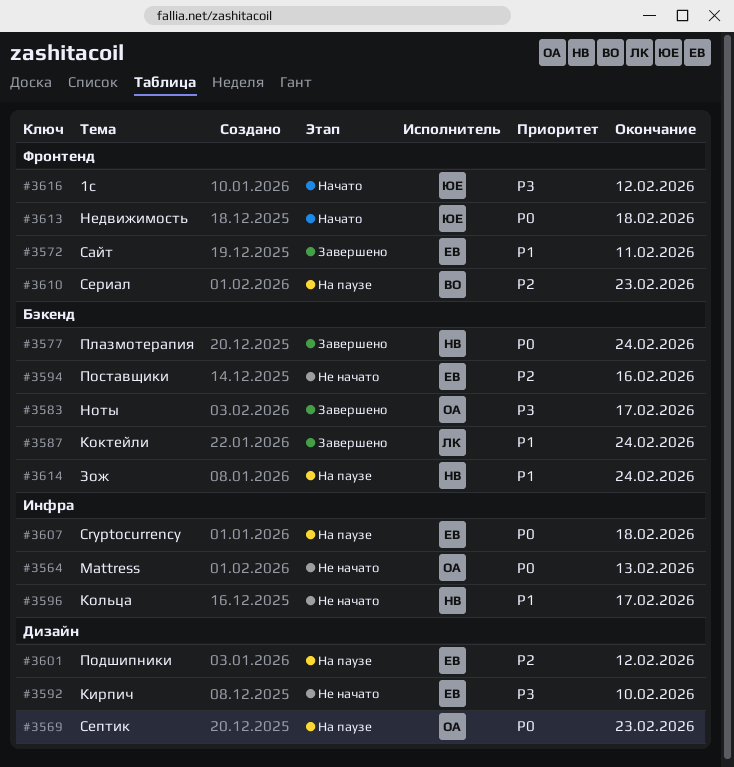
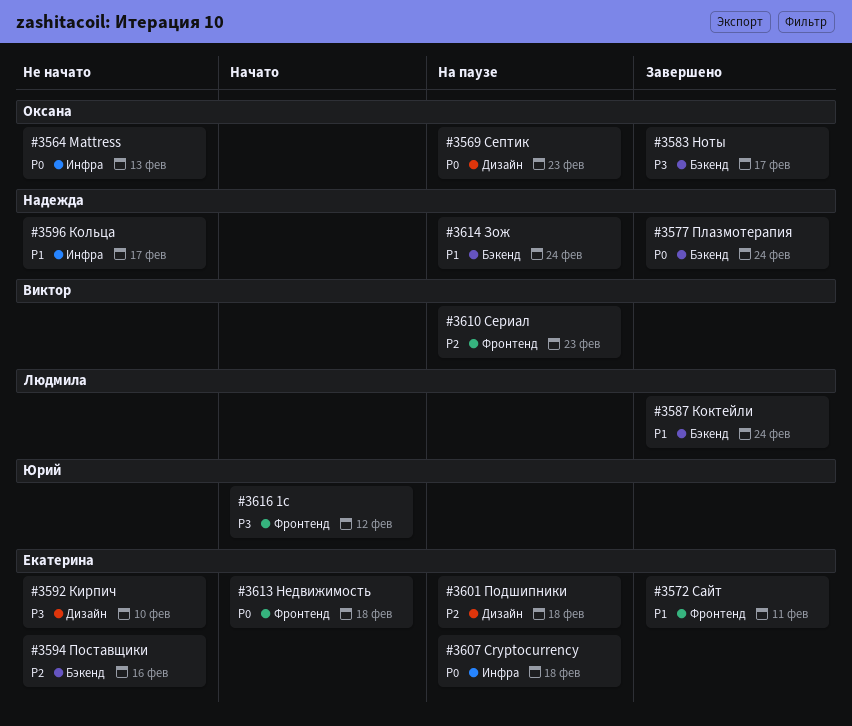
#3601, due: Feb 12 -> Feb 18
#3613, owner: Юрий -> Екатерина

